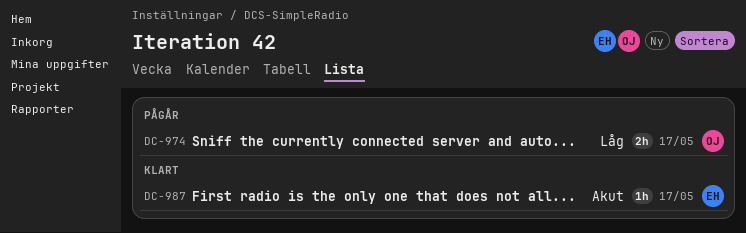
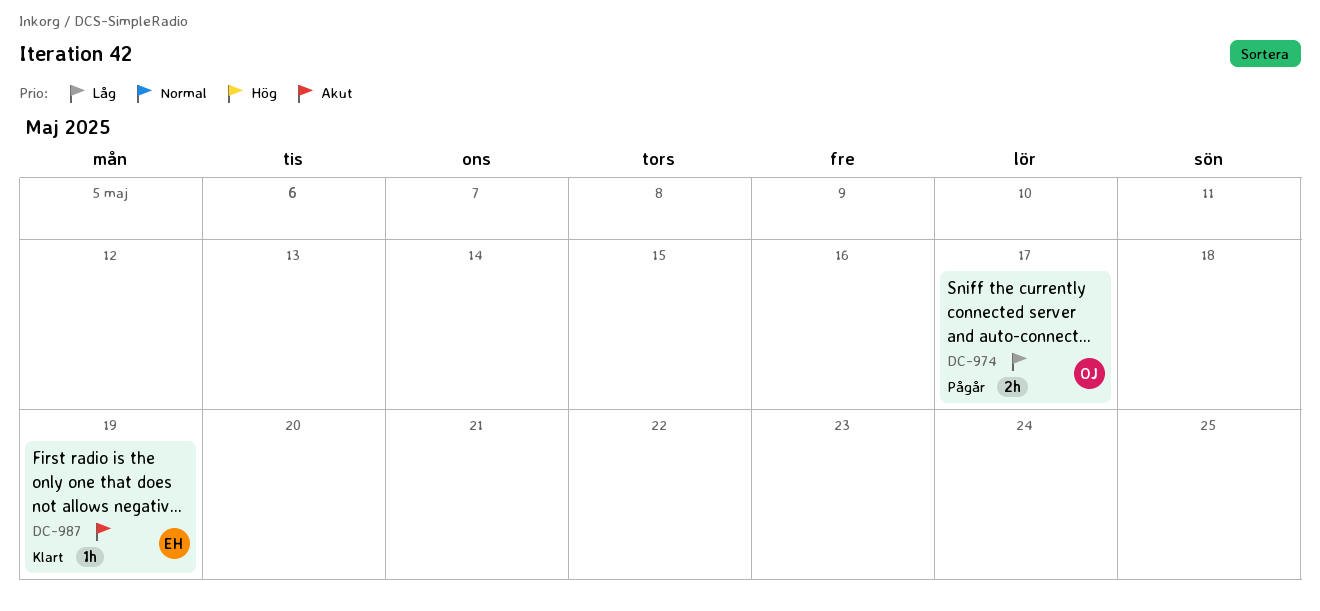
DC-987, due: May 17 -> May 19

